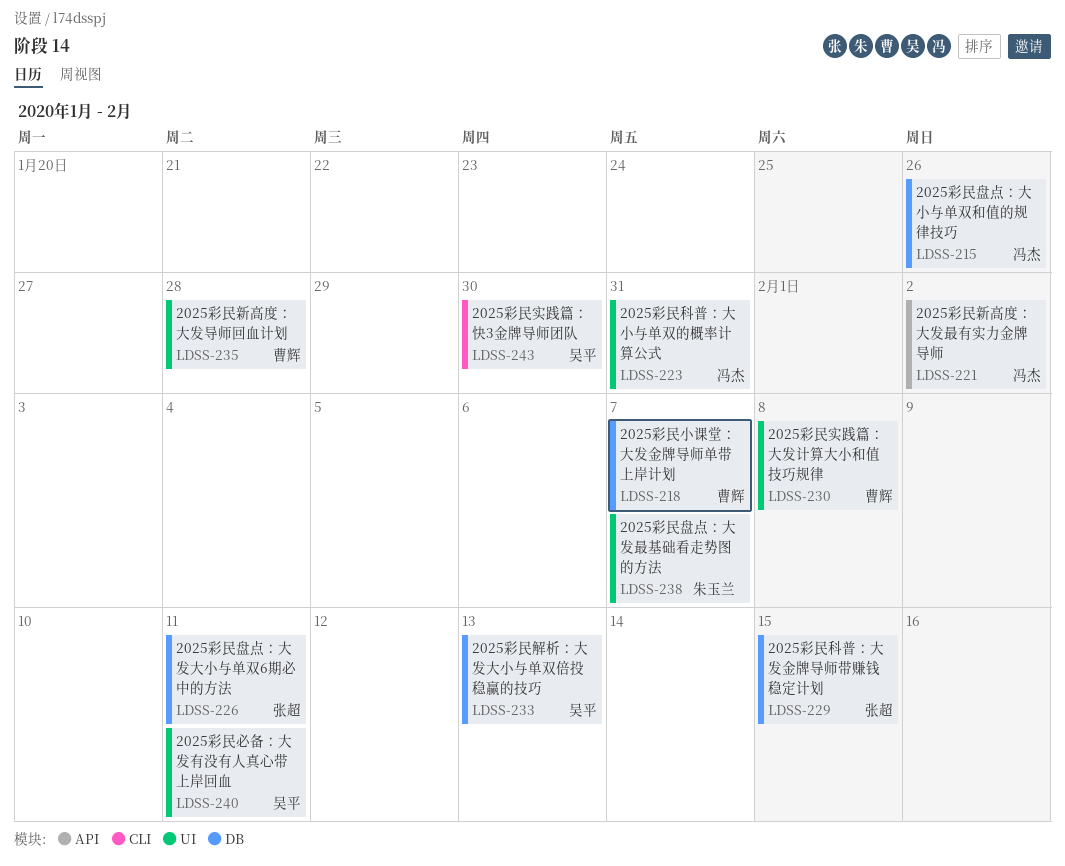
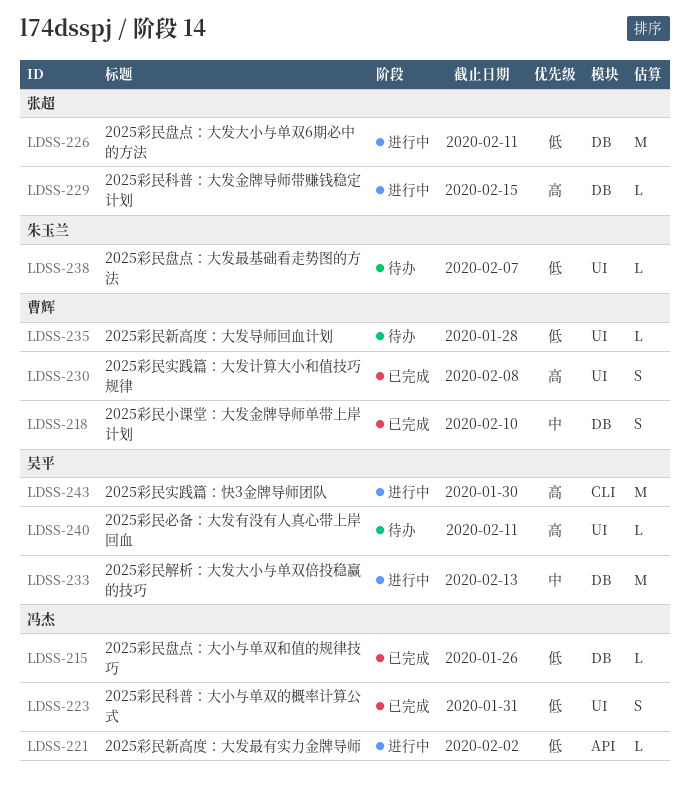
LDSS-218, due: Feb 7 -> Feb 10

